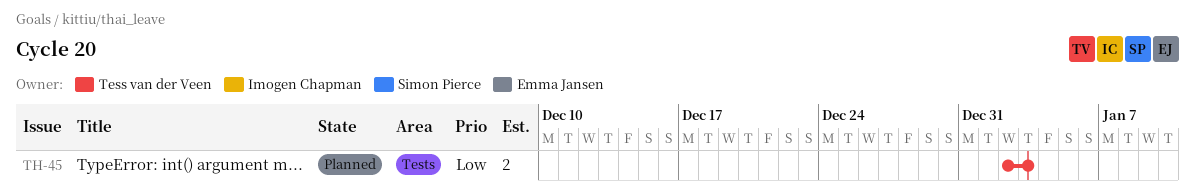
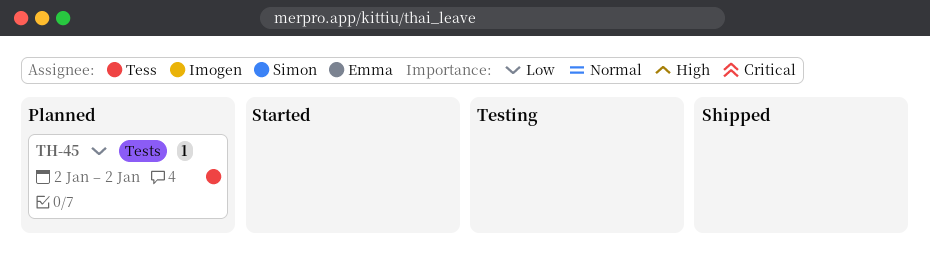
TH-45, estimate: 2 -> 1
TH-45, due: Jan 3 -> Jan 2

